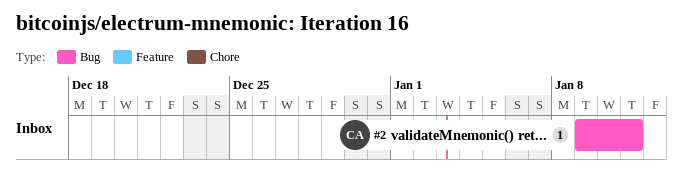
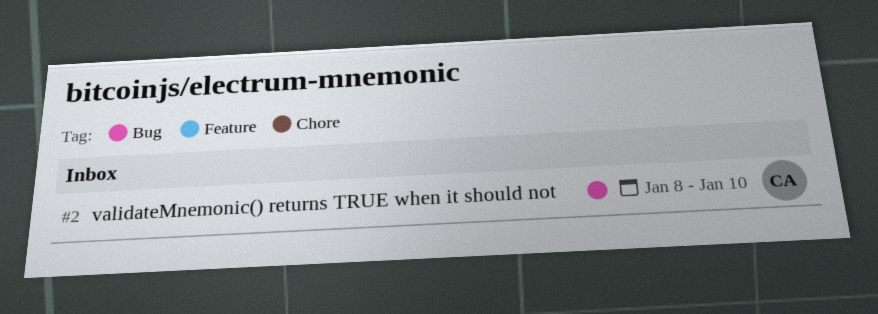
#2, start: Jan 9 -> Jan 8
#2, due: Jan 11 -> Jan 10

